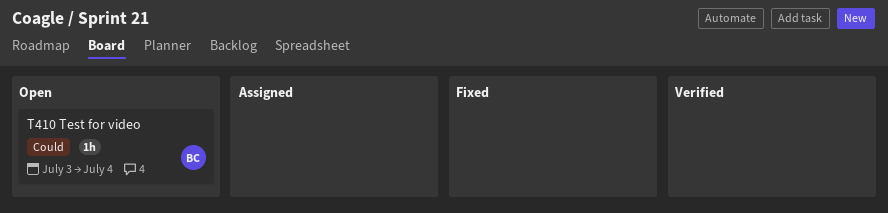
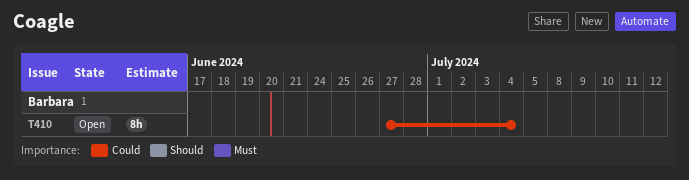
T410, estimate: 1h -> 8h
T410, start: Jul 3 -> Jun 27

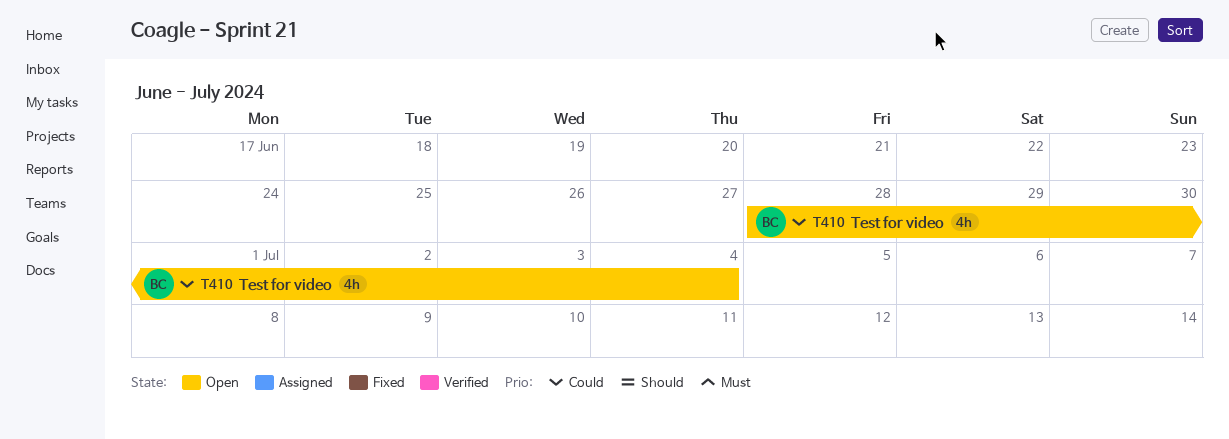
T410, estimate: 8h -> 4h
T410, start: Jun 27 -> Jun 28

